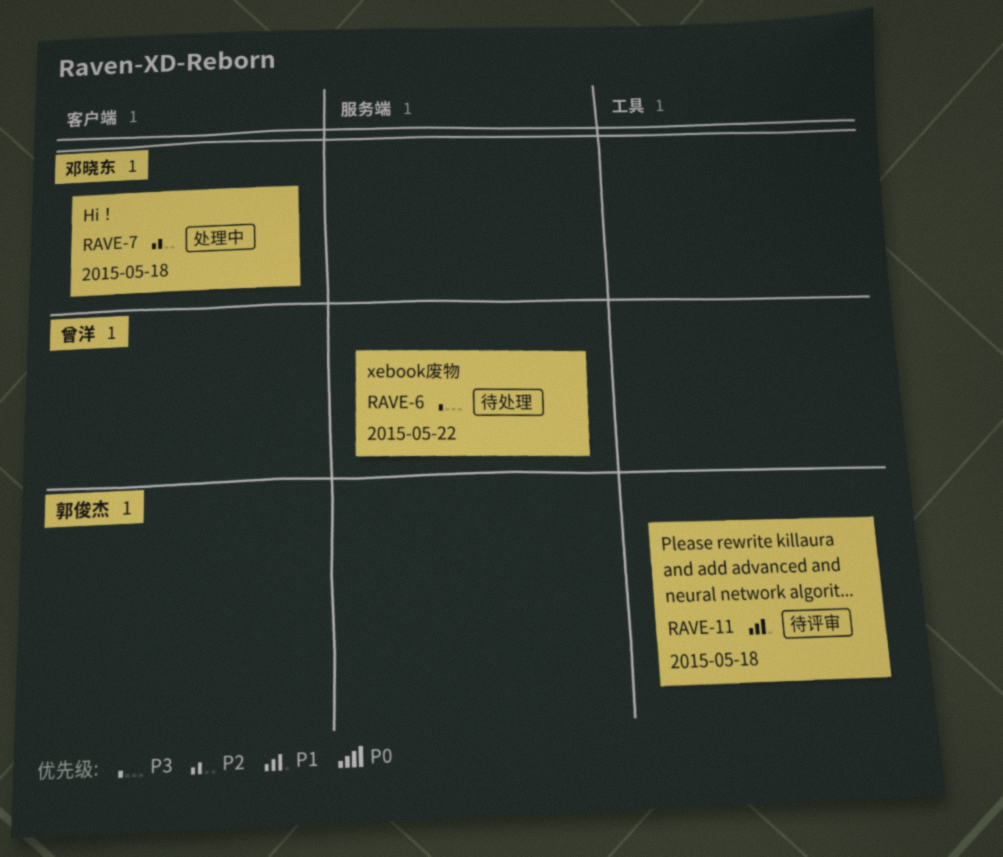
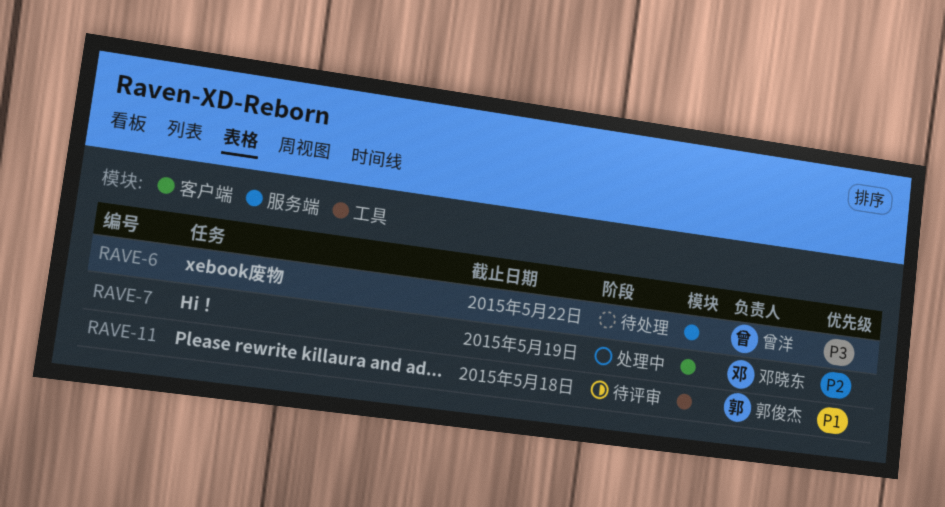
RAVE-7, due: May 18 -> May 19

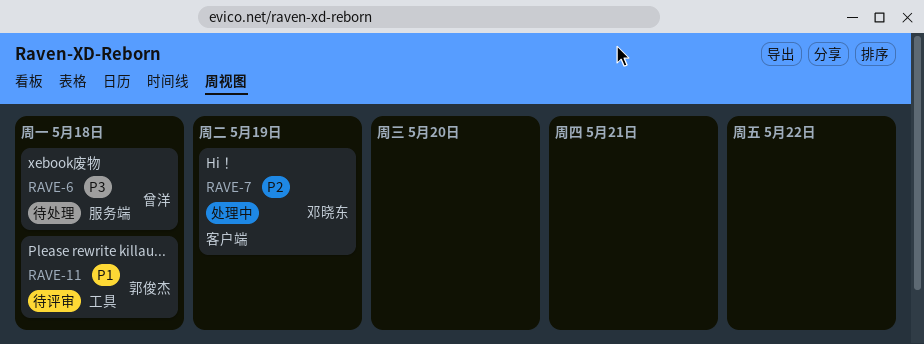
RAVE-6, due: May 22 -> May 18

